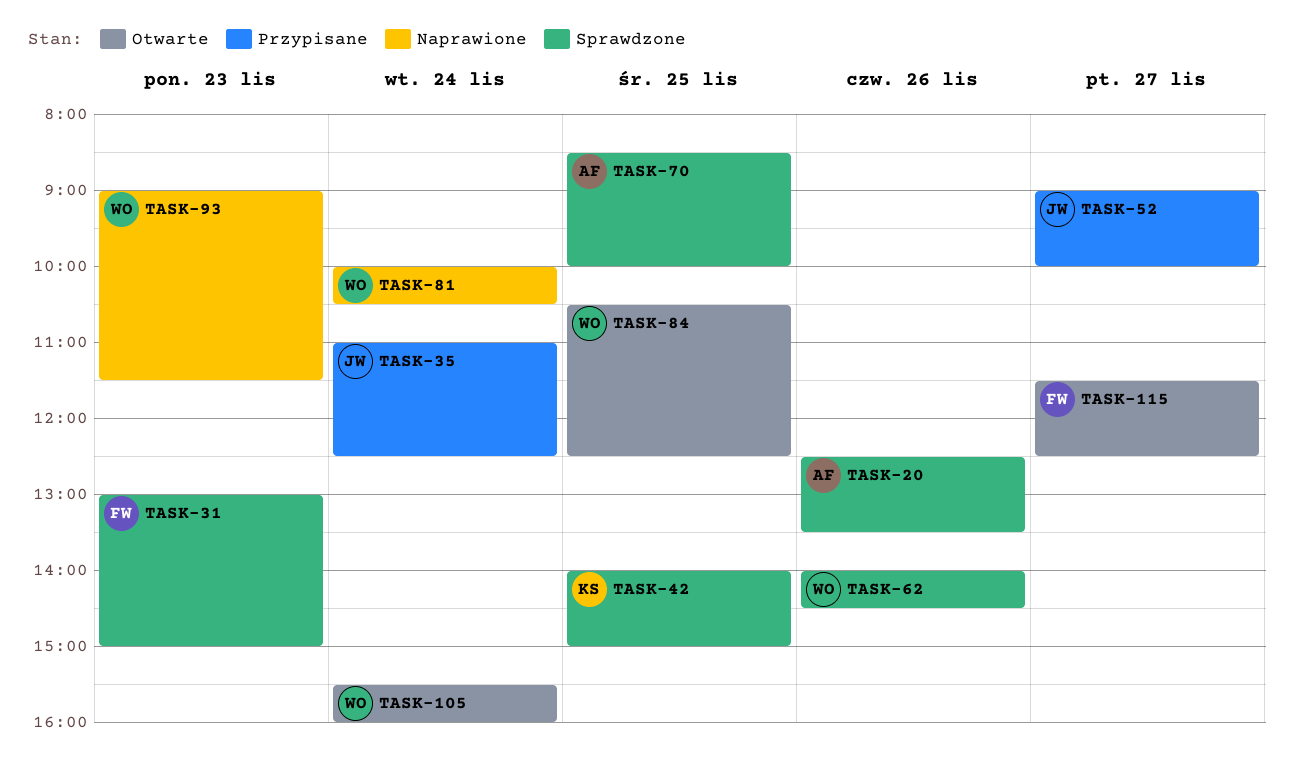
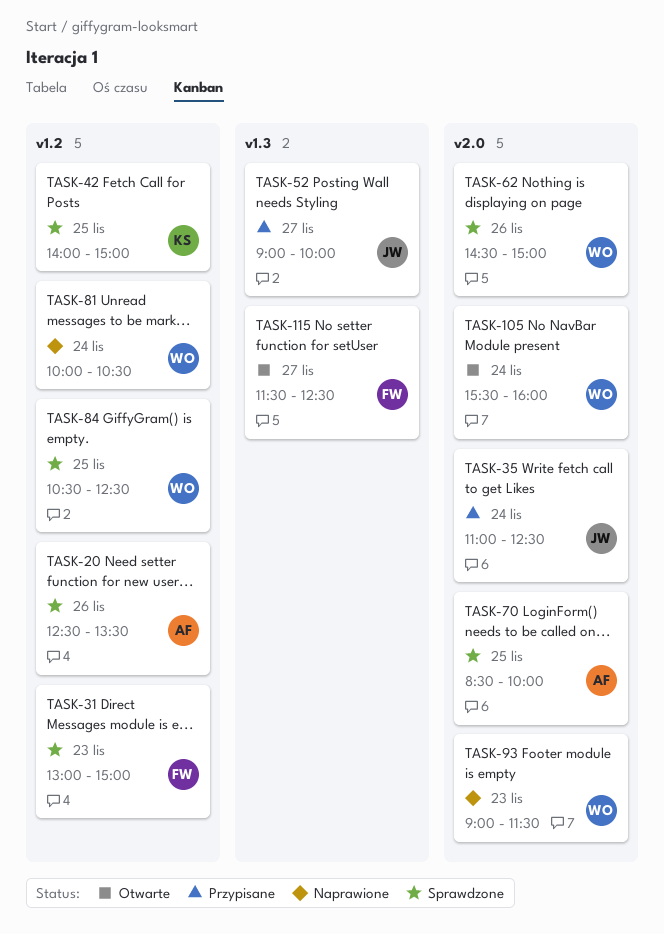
TASK-62, begins: 14:00 -> 14:30
TASK-62, ends: 14:30 -> 15:00
TASK-84, status: Otwarte -> Sprawdzone

